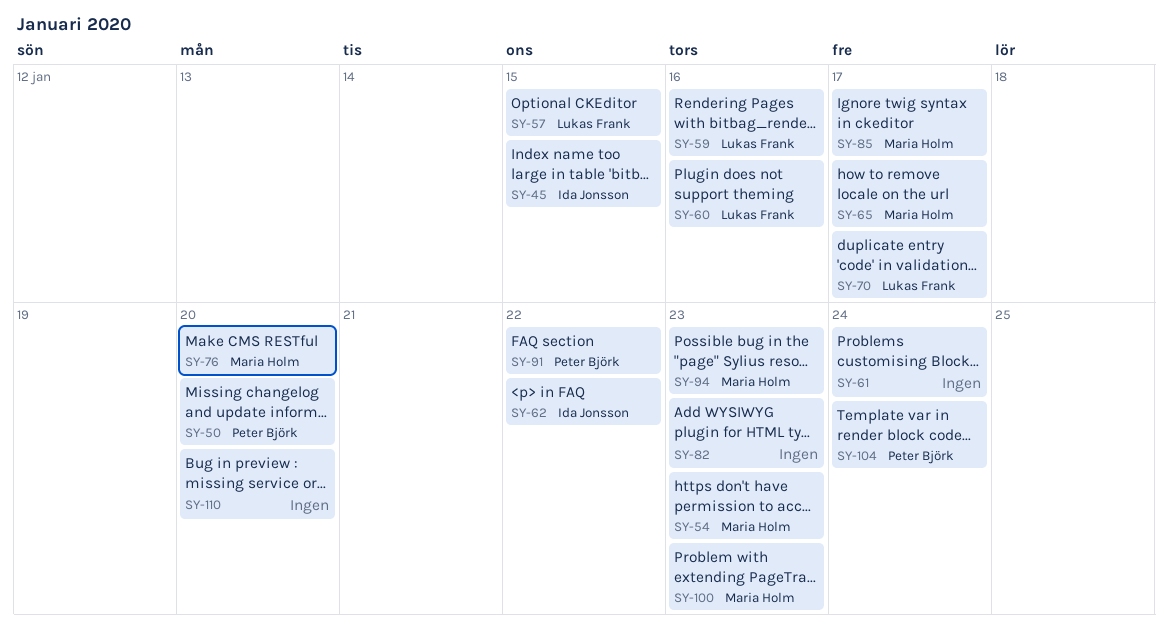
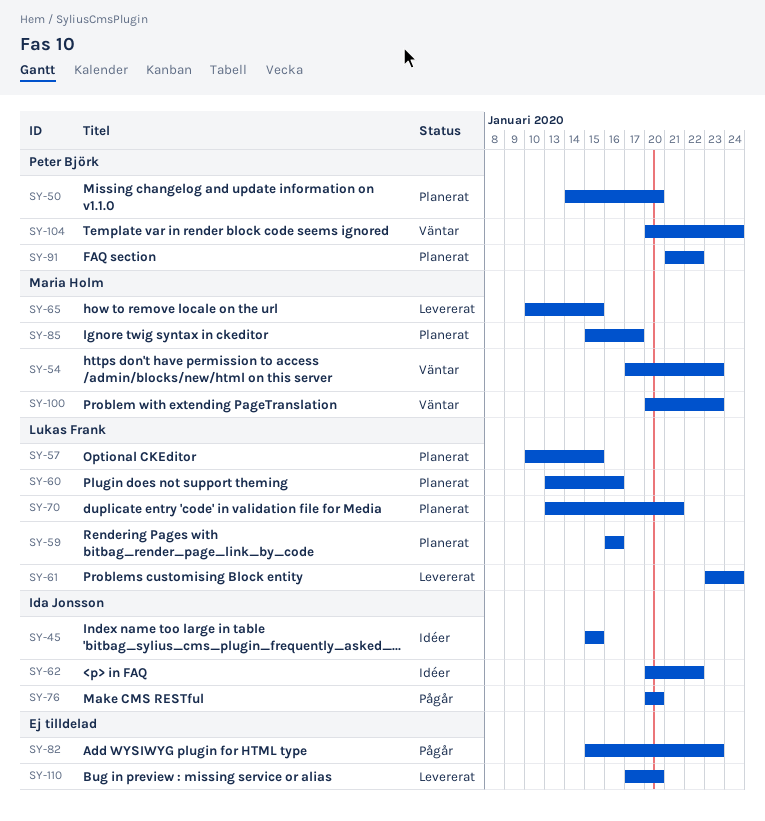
SY-61, owner: none -> Lukas Frank
SY-65, due: Jan 17 -> Jan 15
SY-70, due: Jan 17 -> Jan 21
SY-76, owner: Maria Holm -> Ida Jonsson
SY-94: present -> none

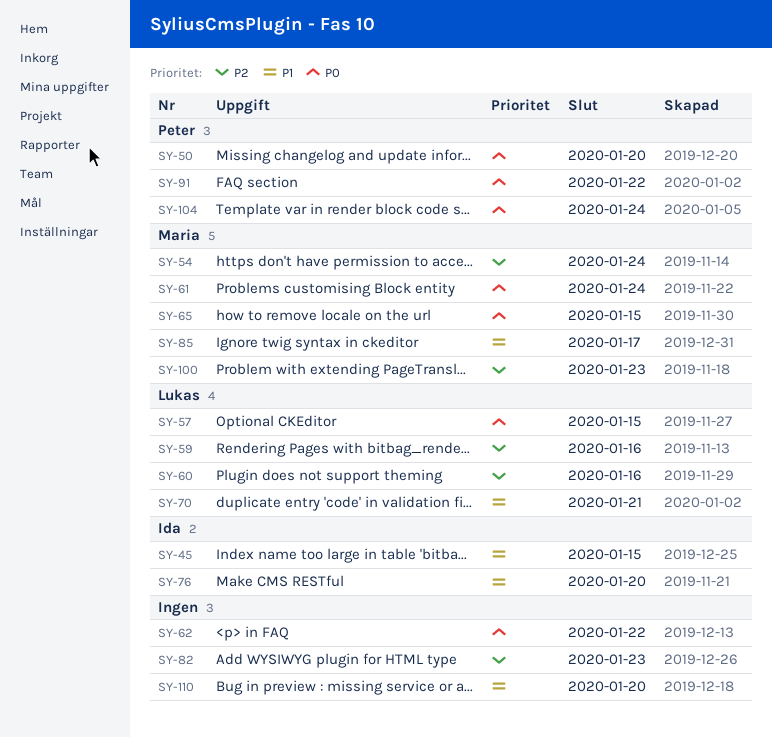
SY-54, due: Jan 23 -> Jan 24
SY-61, owner: Lukas Frank -> Maria Holm
SY-62, owner: Ida Jonsson -> none

